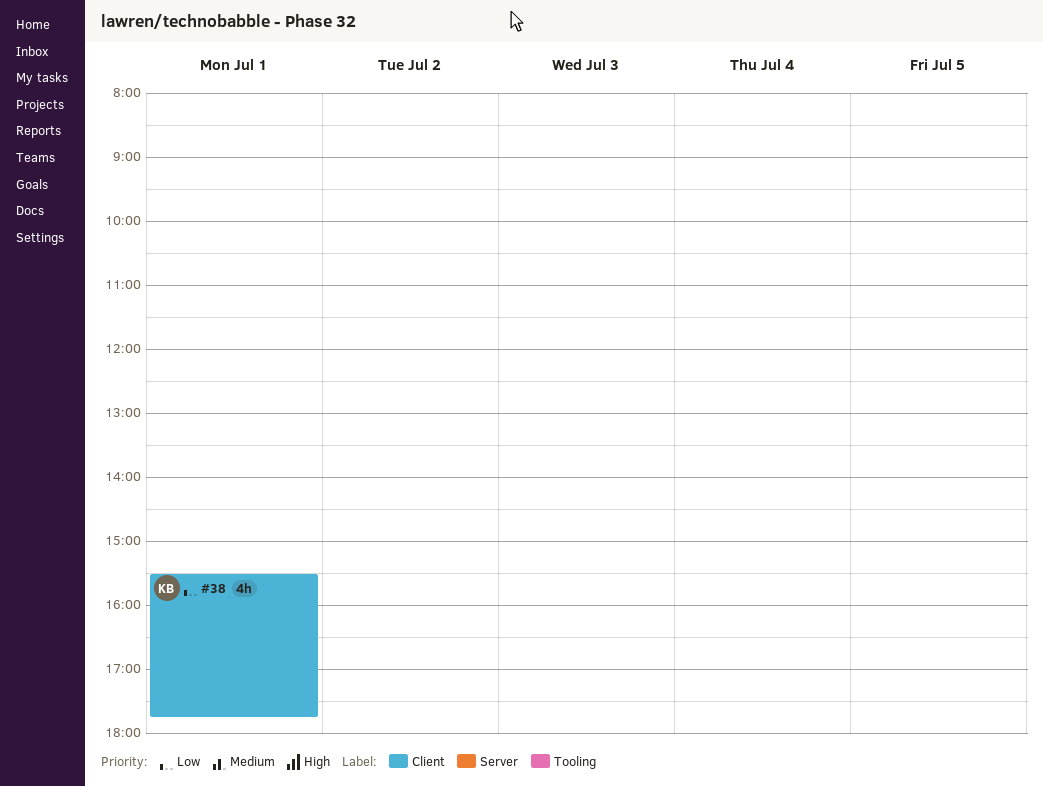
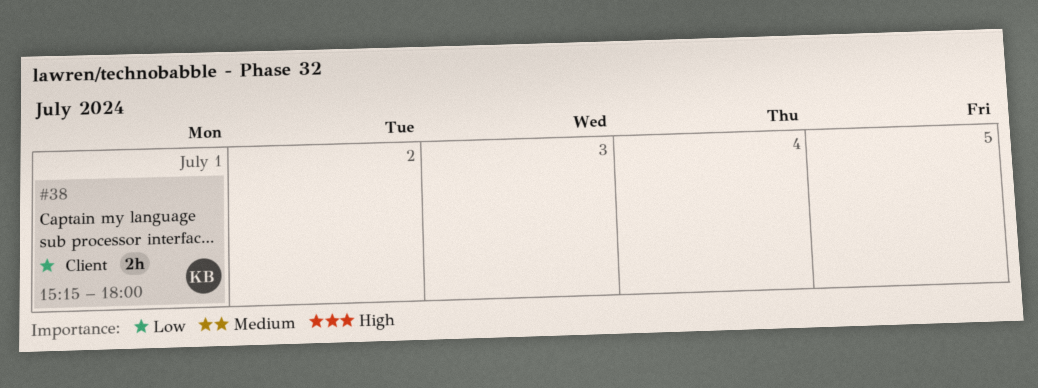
#38, estimate: 4h -> 2h
#38, begins: 15:30 -> 15:15
#38, ends: 17:45 -> 18:00

